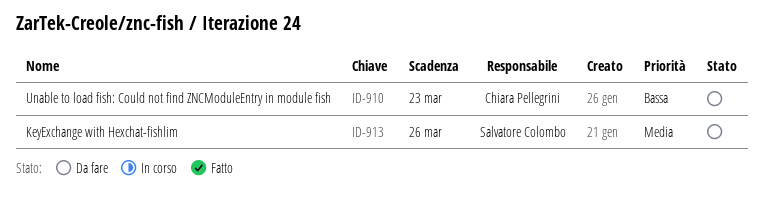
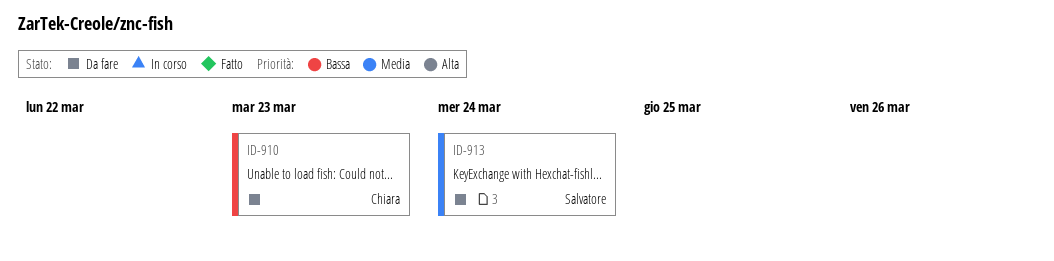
ID-913, due: Mar 26 -> Mar 24

